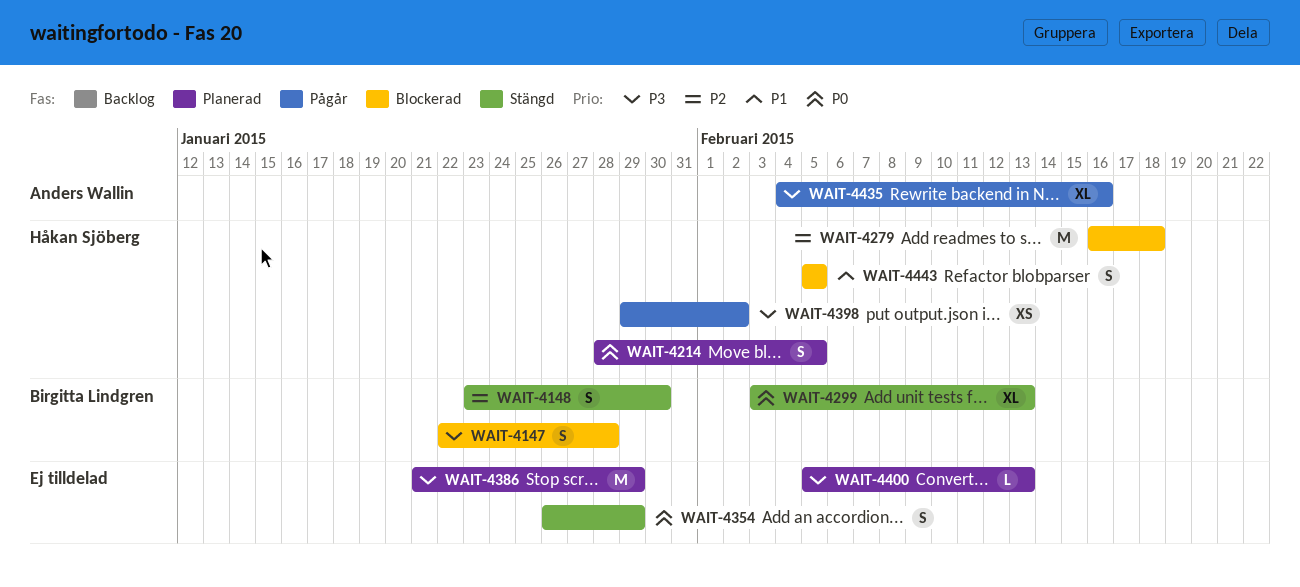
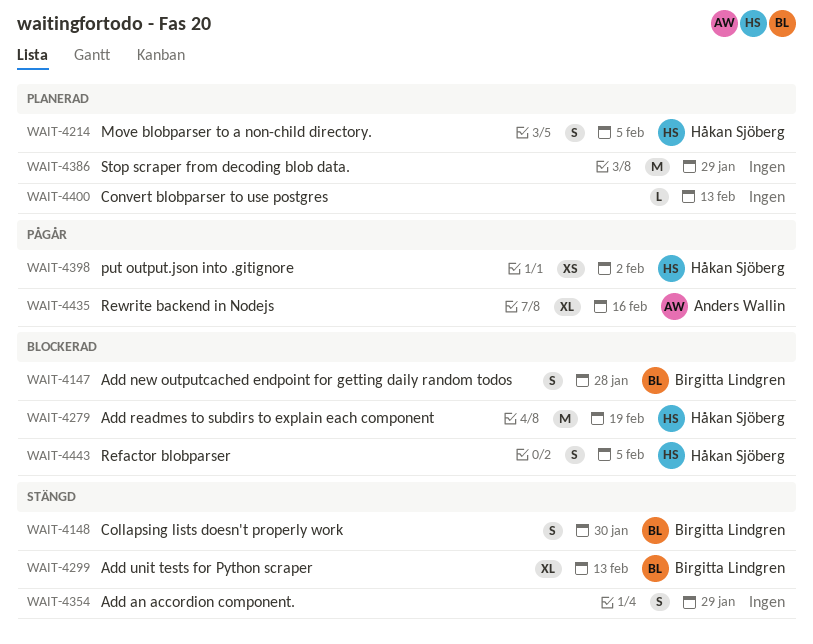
WAIT-4279, due: Feb 18 -> Feb 19

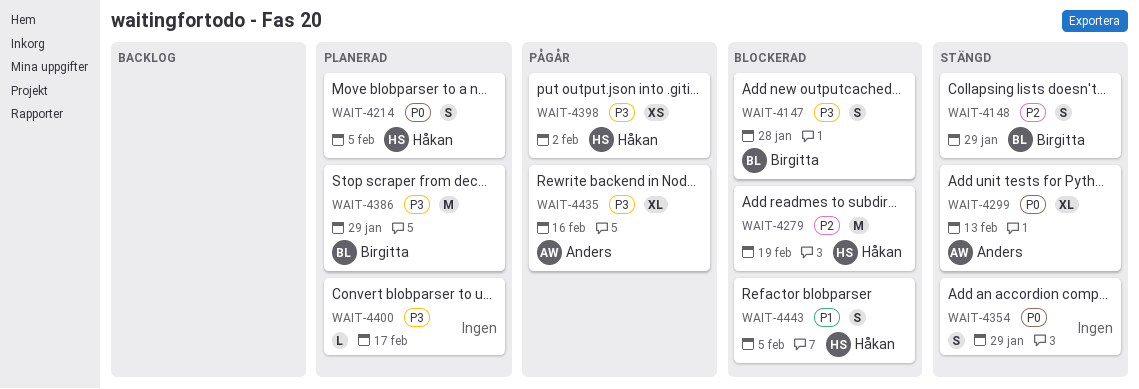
WAIT-4148, due: Jan 30 -> Jan 29
WAIT-4299, owner: Birgitta Lindgren -> Anders Wallin
WAIT-4386, owner: none -> Birgitta Lindgren
WAIT-4400, due: Feb 13 -> Feb 17

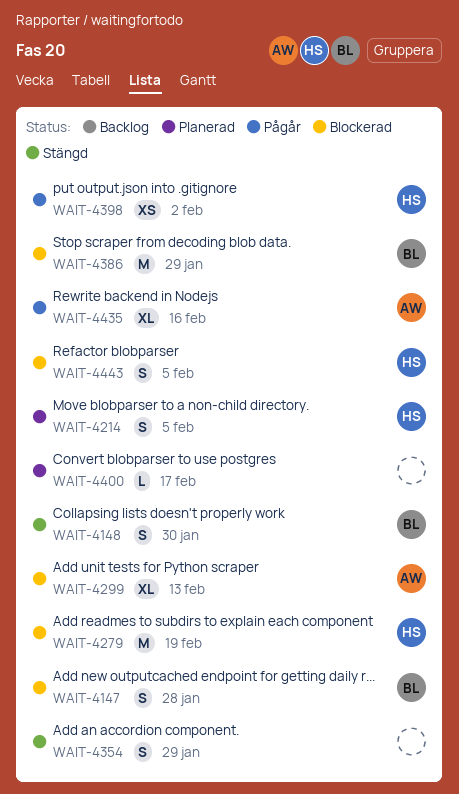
WAIT-4148, due: Jan 29 -> Jan 30
WAIT-4299, status: Stängd -> Blockerad
WAIT-4386, status: Planerad -> Blockerad

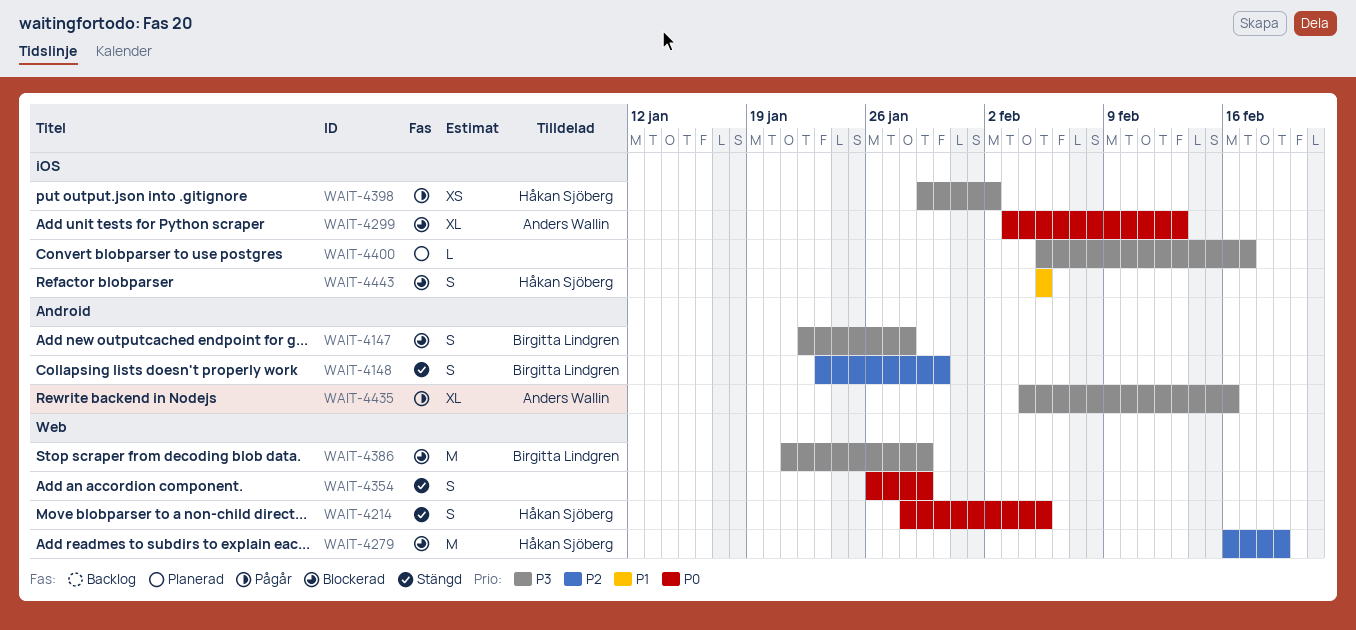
WAIT-4214, status: Planerad -> Stängd

